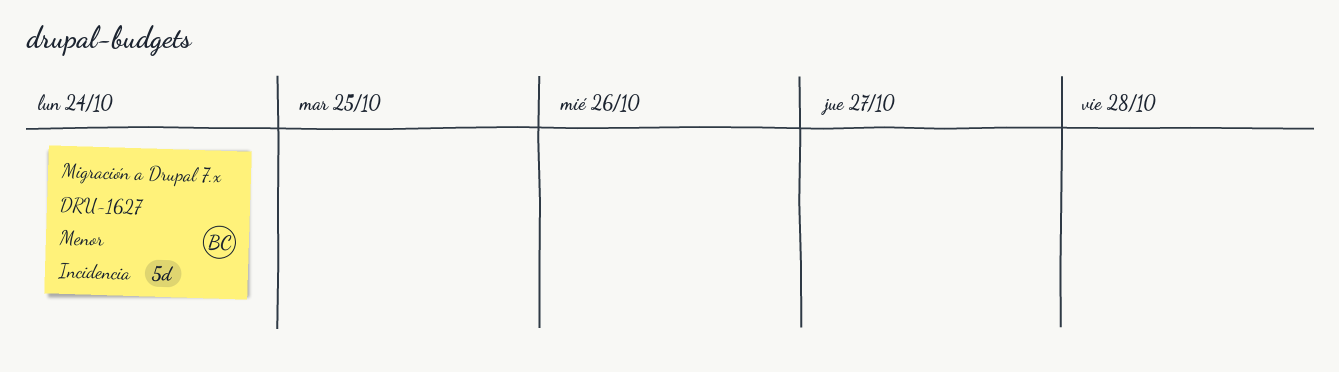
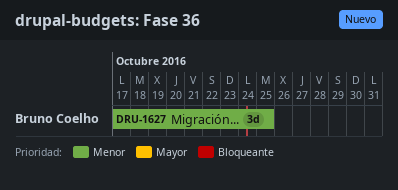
DRU-1627, estimate: 5d -> 3d
DRU-1627, due: Oct 24 -> Oct 25

